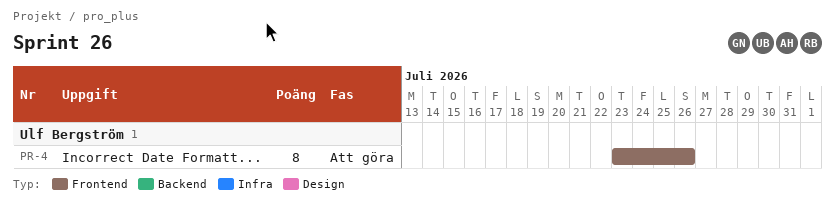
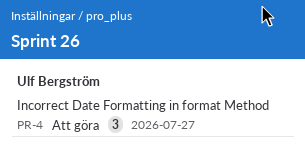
PR-4, estimate: 8 -> 3
PR-4, due: Jul 26 -> Jul 27

